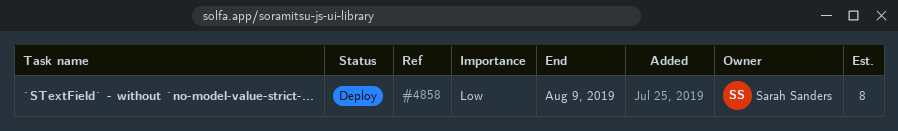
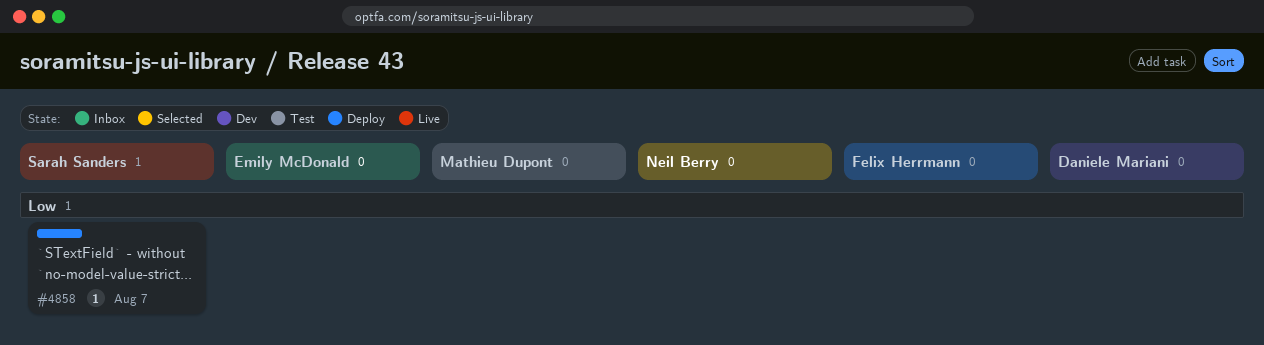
#4858, estimate: 8 -> 1
#4858, due: Aug 9 -> Aug 7

